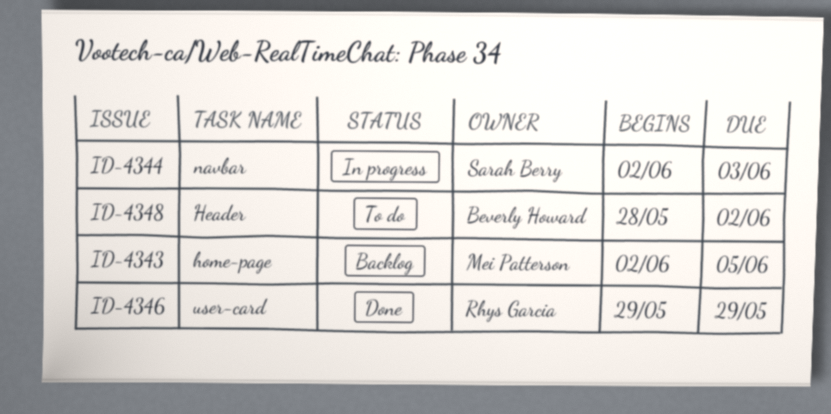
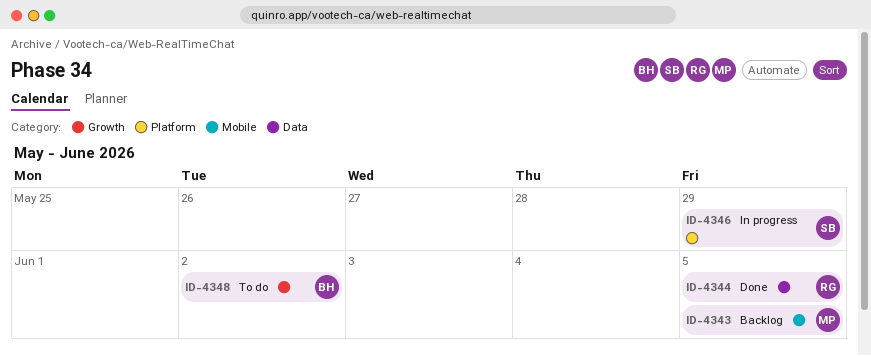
ID-4344, status: In progress -> Done
ID-4344, owner: Sarah Berry -> Rhys Garcia
ID-4344, due: Jun 3 -> Jun 5
ID-4346, status: Done -> In progress
ID-4346, owner: Rhys Garcia -> Sarah Berry

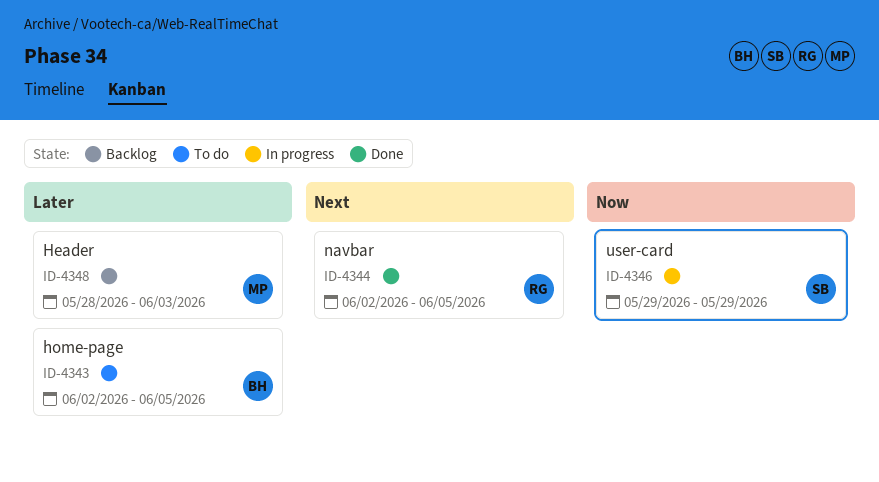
ID-4343, status: Backlog -> To do
ID-4343, owner: MP -> BH
ID-4348, status: To do -> Backlog
ID-4348, owner: BH -> MP
ID-4348, due: Jun 2 -> Jun 3

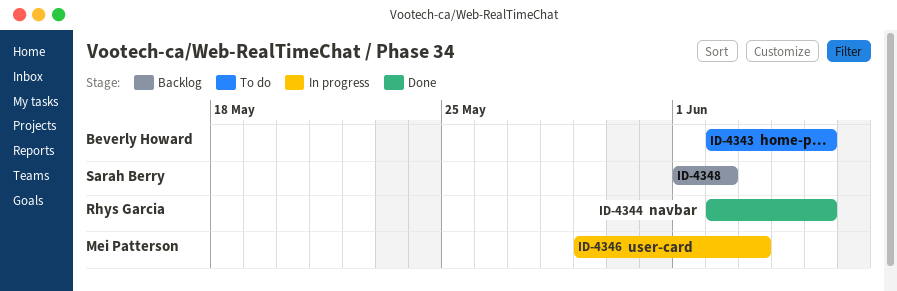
ID-4346, owner: Sarah Berry -> Mei Patterson
ID-4346, due: May 29 -> Jun 3
ID-4348, owner: Mei Patterson -> Sarah Berry
ID-4348, start: May 28 -> Jun 1
ID-4348, due: Jun 3 -> Jun 2

